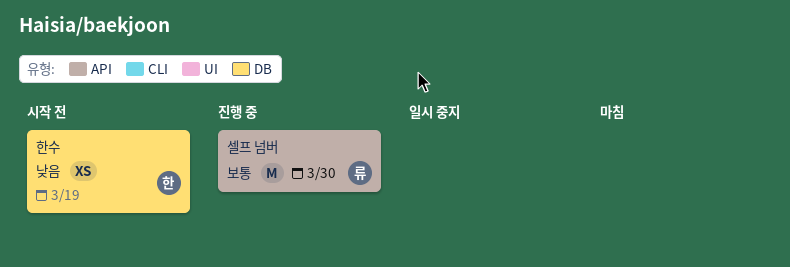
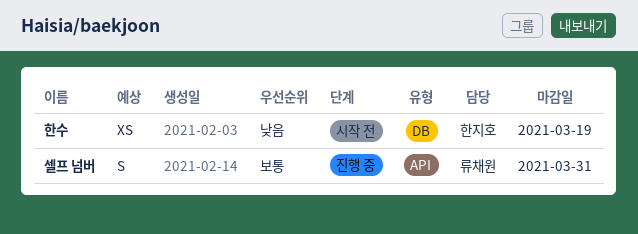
셀프 넘버, estimate: M -> S
셀프 넘버, due: Mar 30 -> Mar 31

